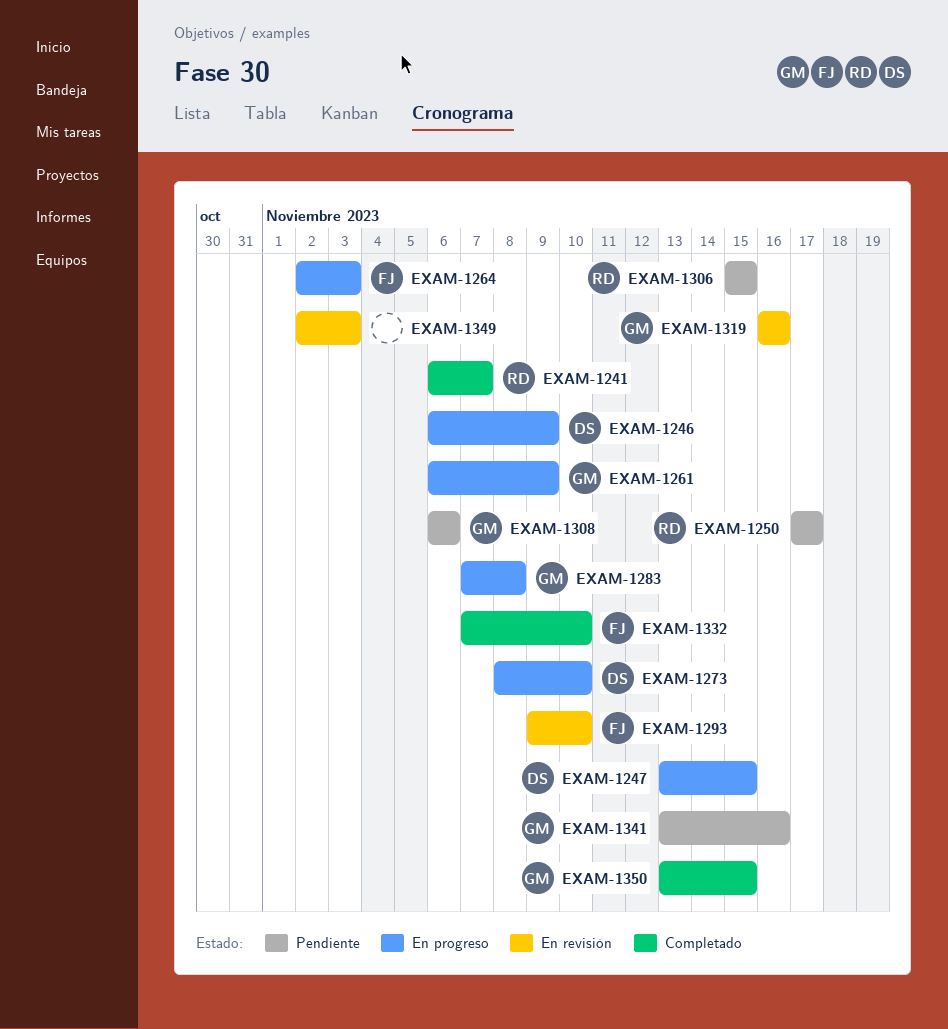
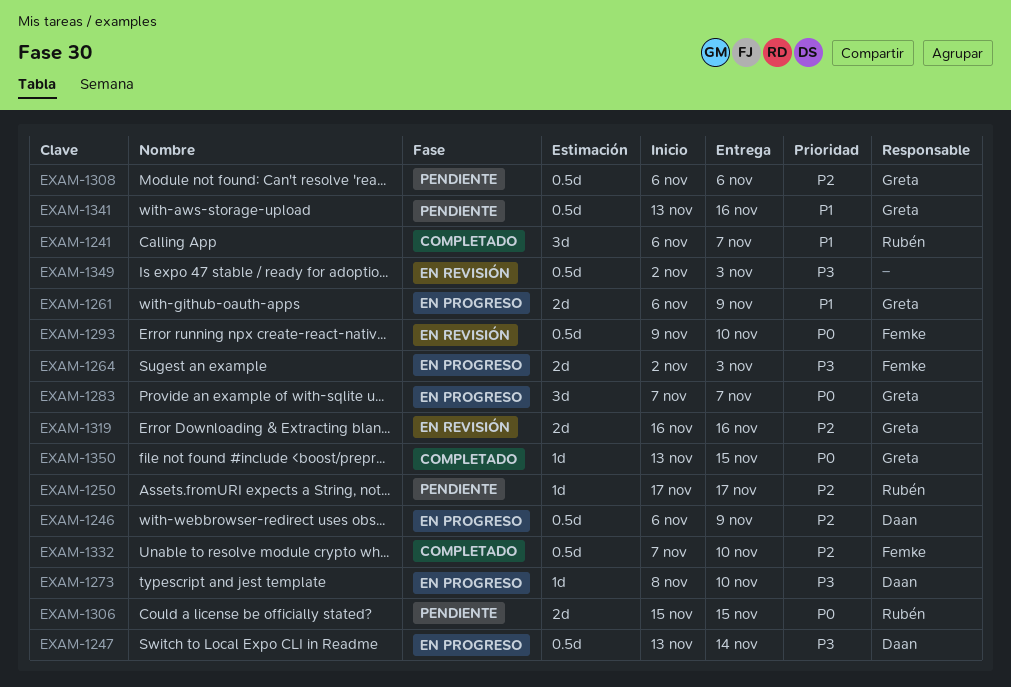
EXAM-1247, due: Nov 15 -> Nov 14
EXAM-1283, due: Nov 8 -> Nov 7

